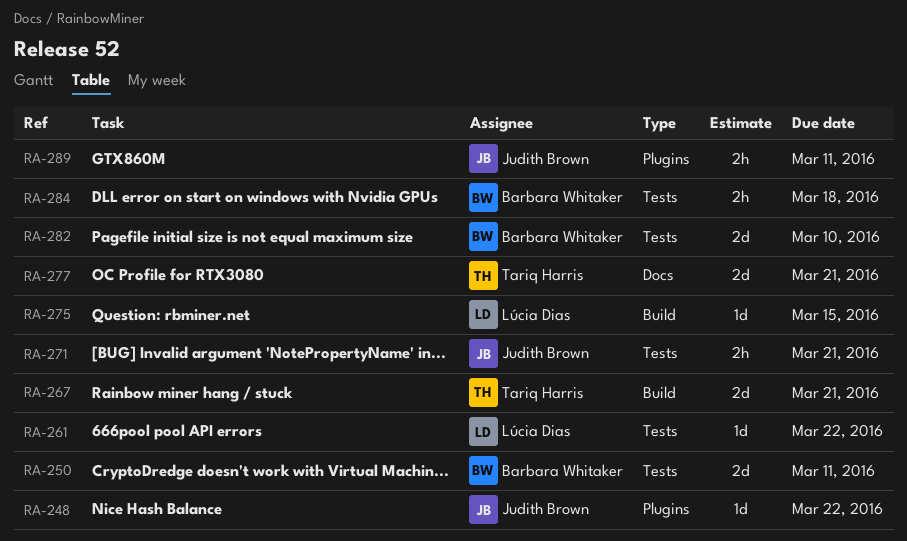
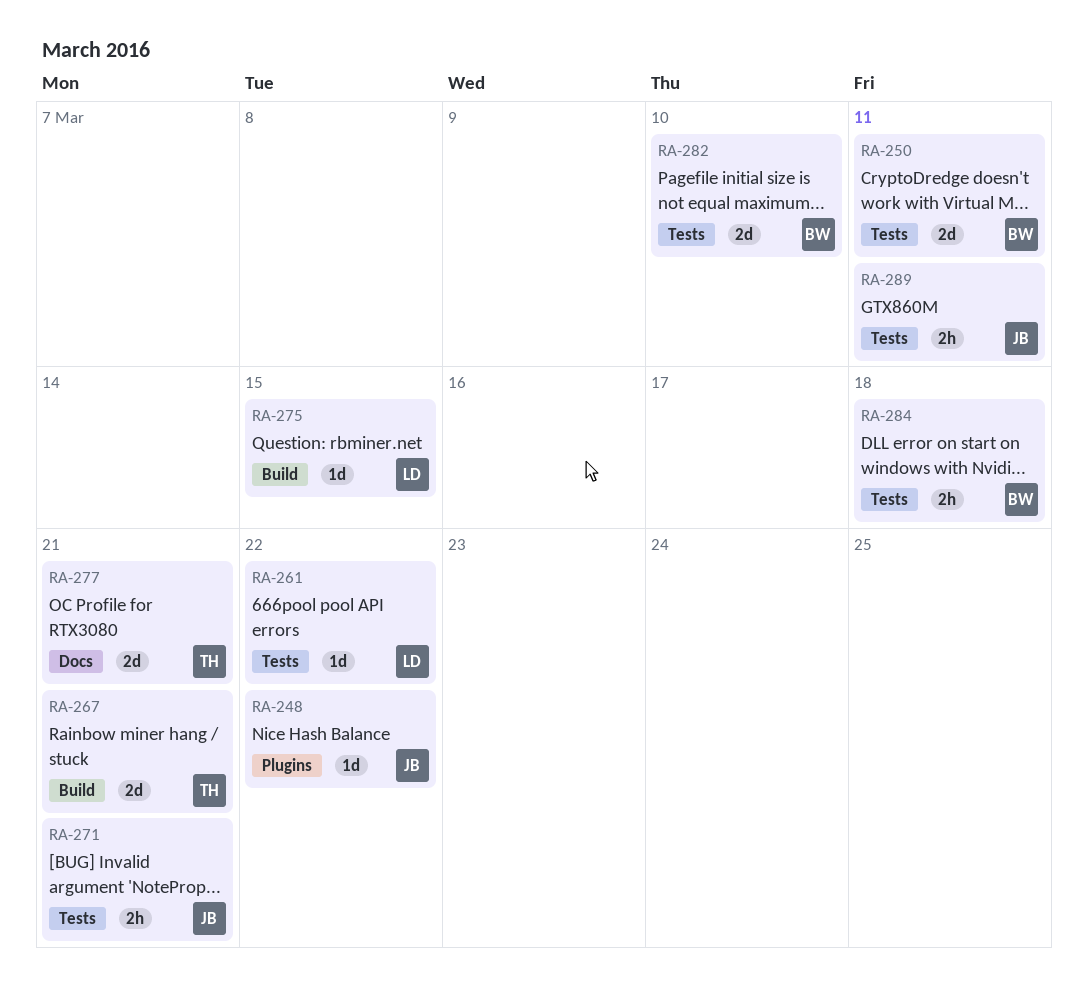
RA-289, label: Plugins -> Tests

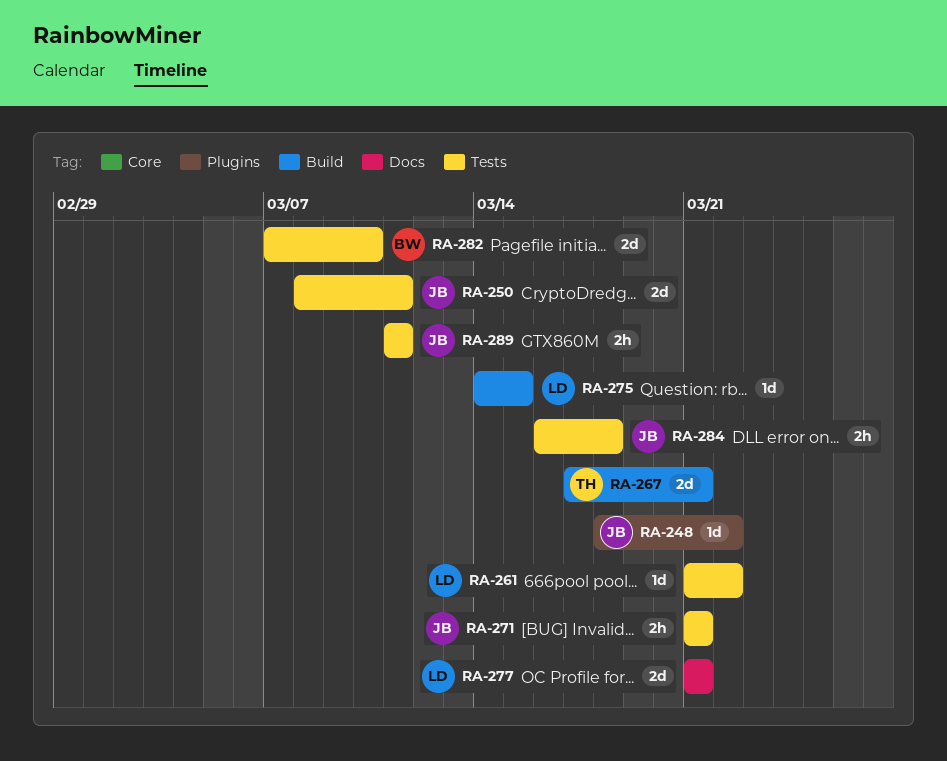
RA-250, owner: BW -> JB
RA-277, owner: TH -> LD
RA-284, owner: BW -> JB

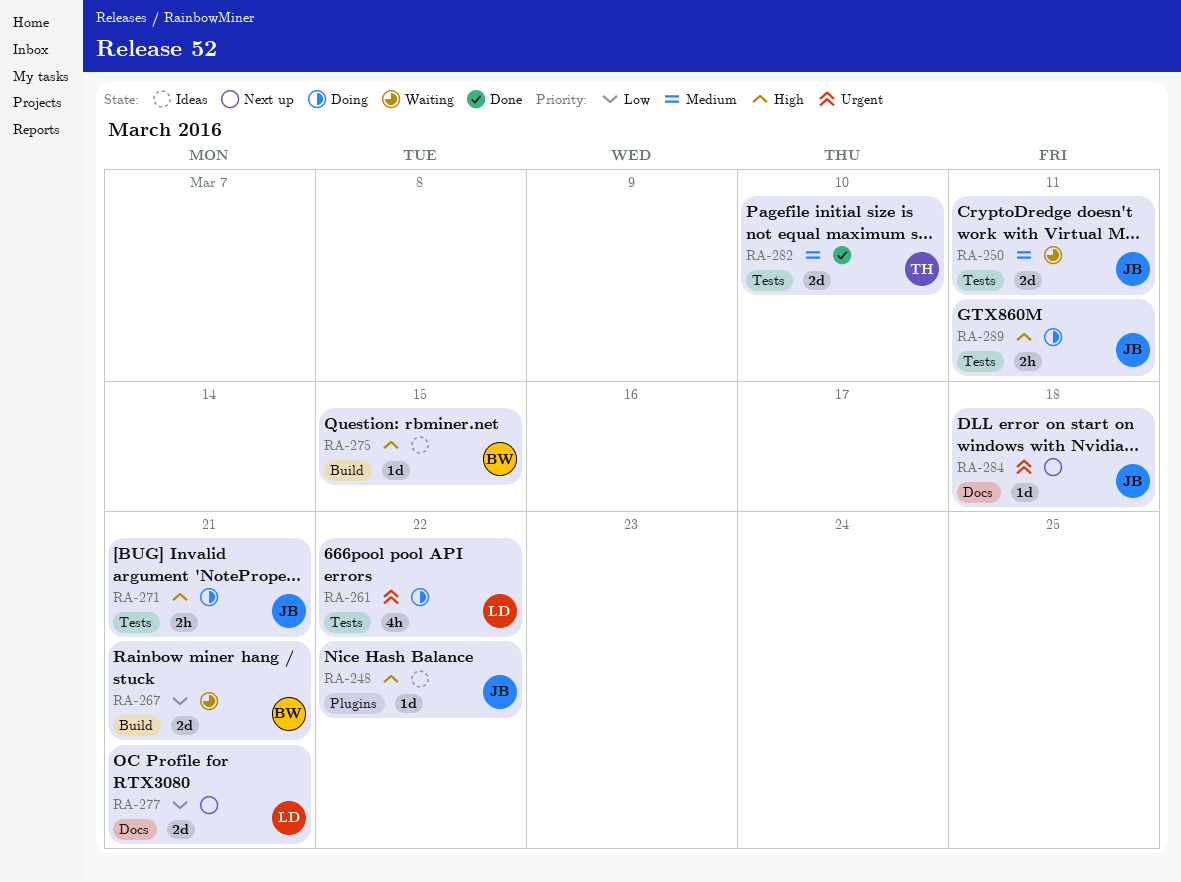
RA-261, estimate: 1d -> 4h
RA-267, owner: TH -> BW
RA-275, owner: LD -> BW
RA-282, owner: BW -> TH
RA-284, label: Tests -> Docs
RA-284, estimate: 2h -> 1d

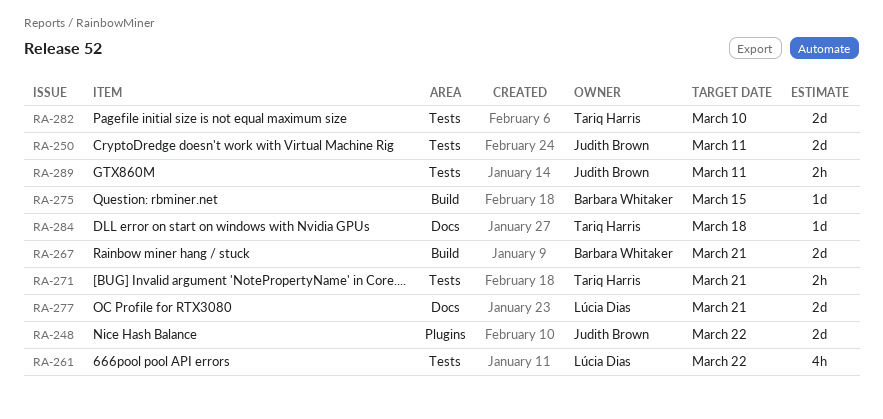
RA-248, estimate: 1d -> 2d
RA-271, owner: Judith Brown -> Tariq Harris
RA-284, owner: Judith Brown -> Tariq Harris

